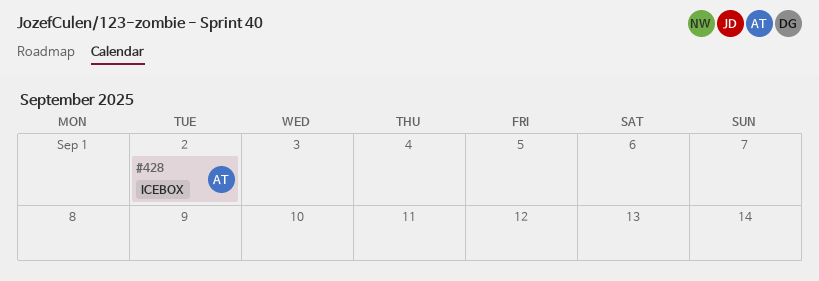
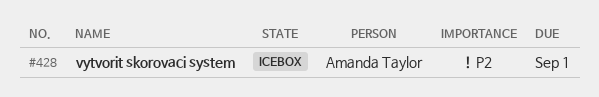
#428, due: Sep 2 -> Sep 1

